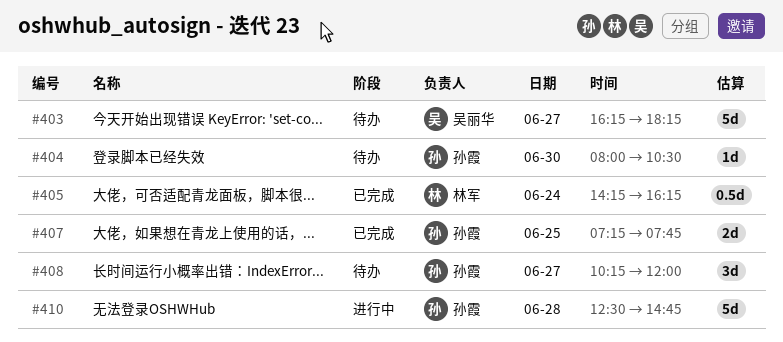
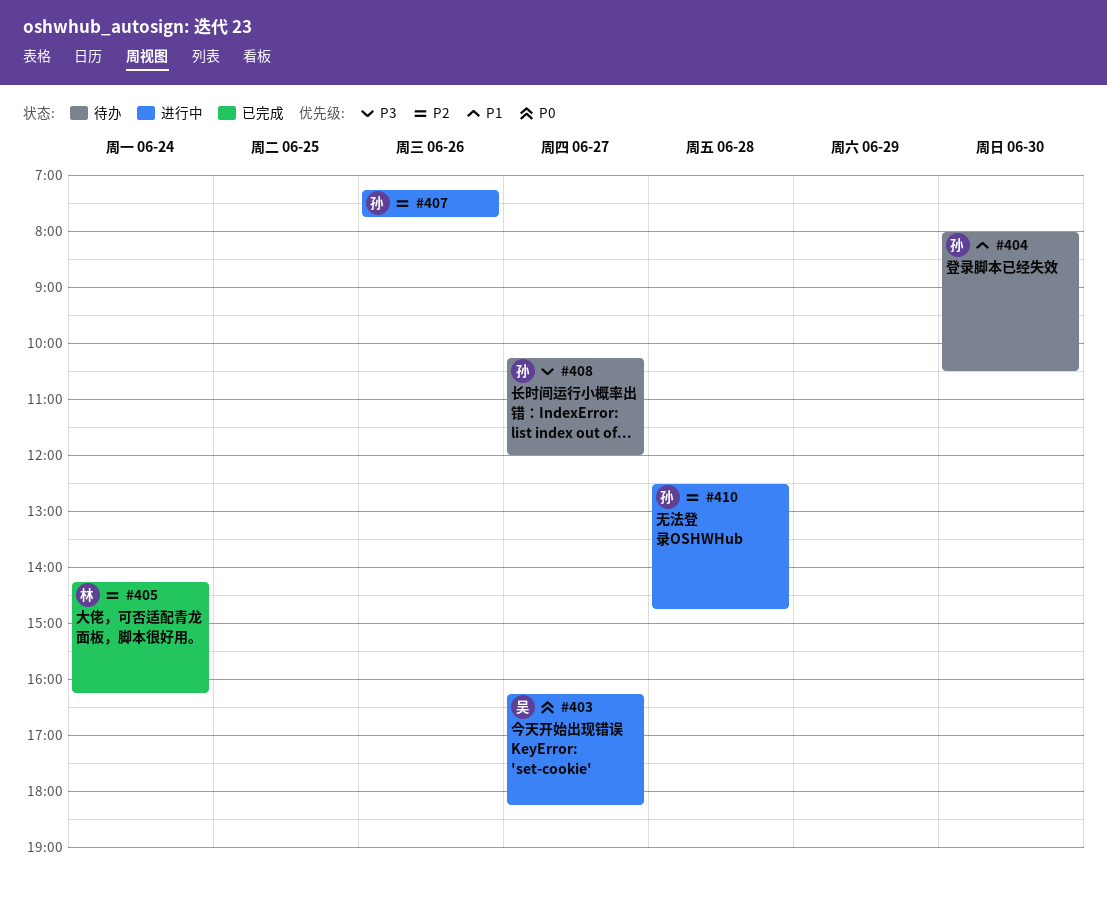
#403, status: 待办 -> 进行中
#407, status: 已完成 -> 进行中
#407, day: Jun 25 -> Jun 26

